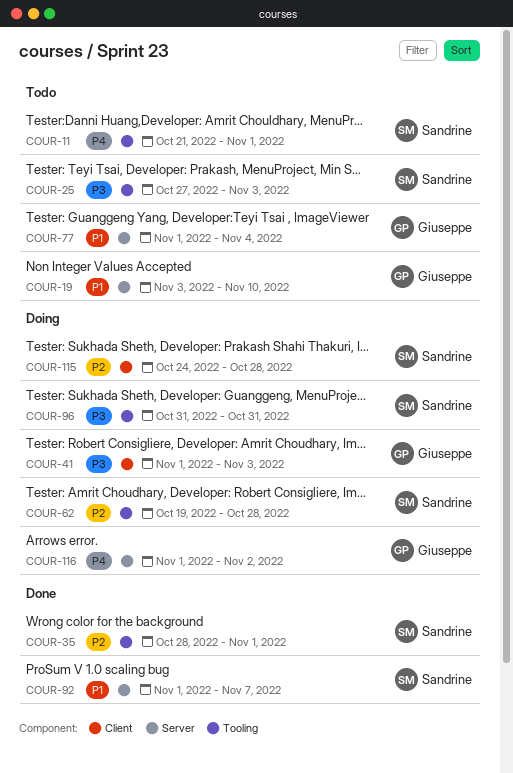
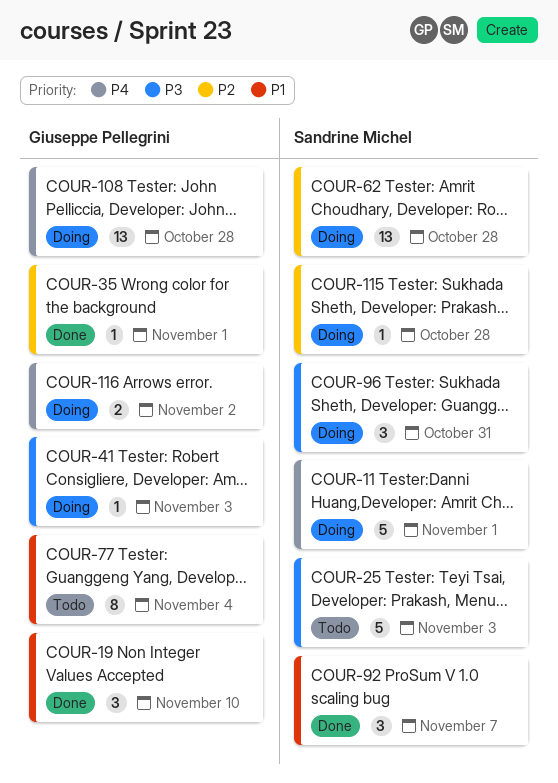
COUR-11, status: Todo -> Doing
COUR-19, status: Todo -> Done
COUR-35, owner: Sandrine Michel -> Giuseppe Pellegrini
COUR-108: none -> present

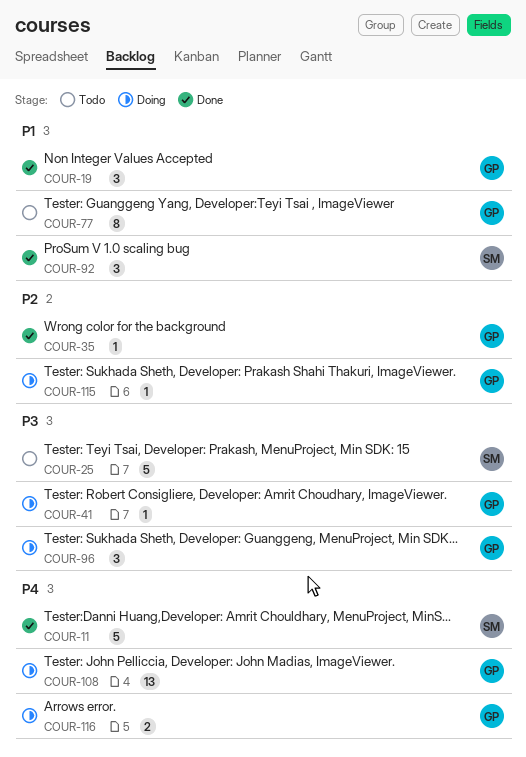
COUR-11, status: Doing -> Done
COUR-62: present -> none
COUR-96, owner: Sandrine Michel -> Giuseppe Pellegrini
COUR-115, owner: Sandrine Michel -> Giuseppe Pellegrini

